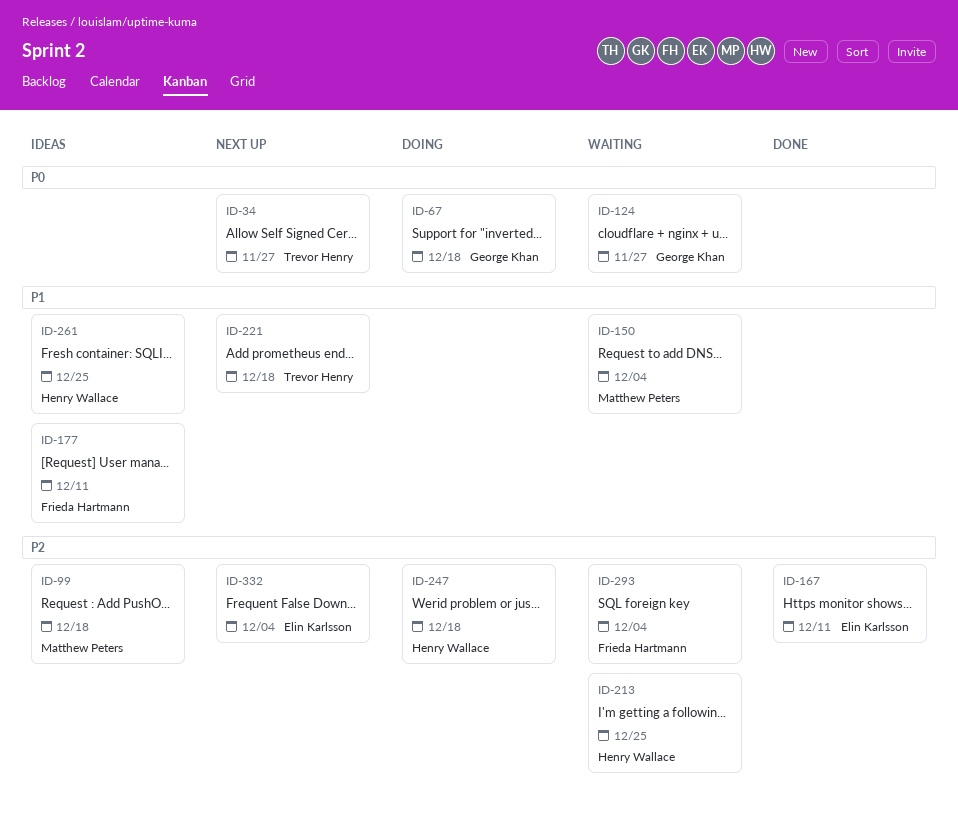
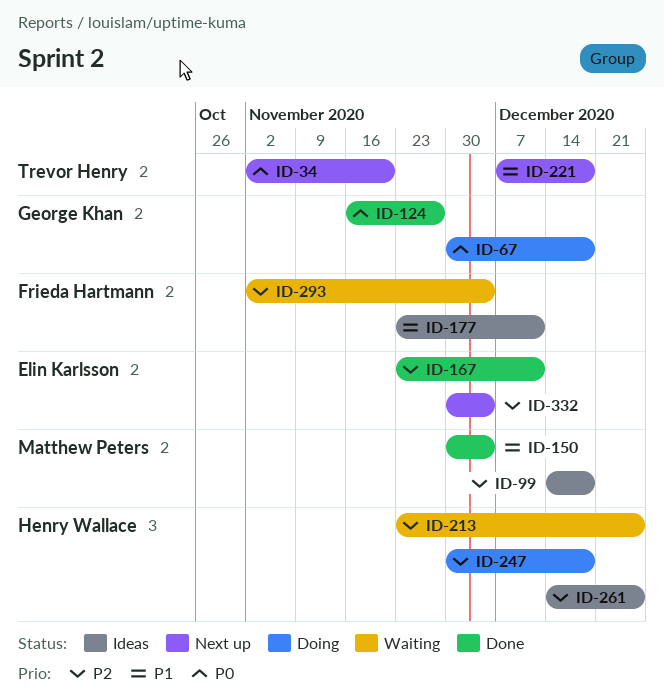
ID-34, due: Nov 27 -> Nov 20
ID-124, status: Waiting -> Done
ID-150, status: Waiting -> Done
ID-261, priority: P1 -> P2

